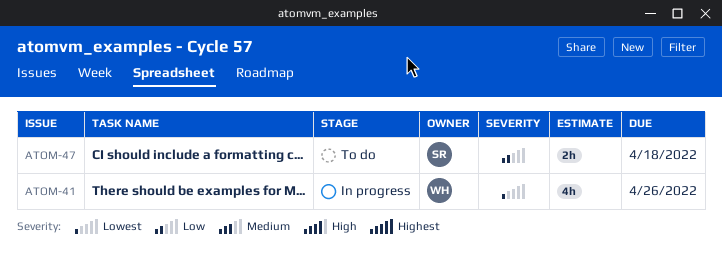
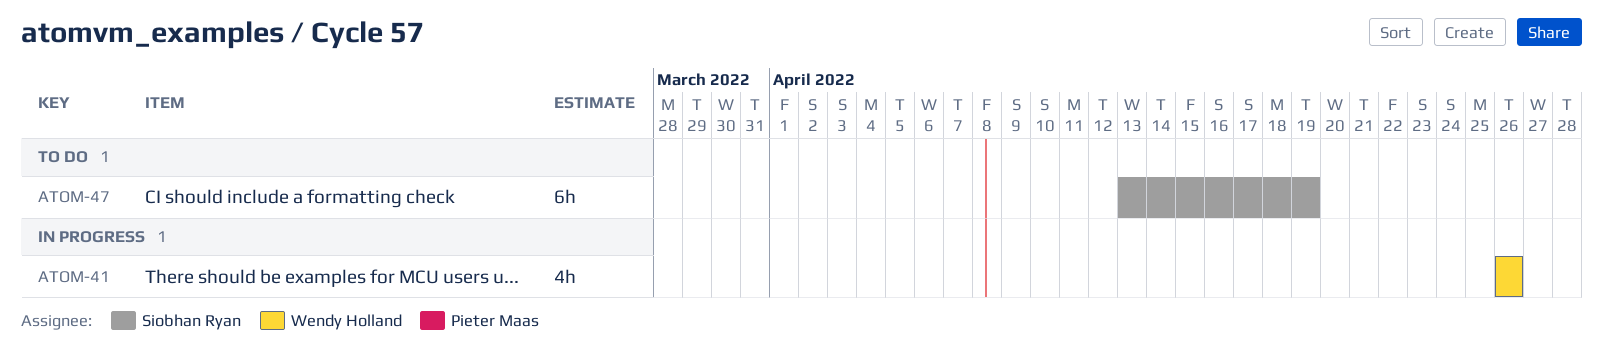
ATOM-47, estimate: 2h -> 6h
ATOM-47, due: Apr 18 -> Apr 19

